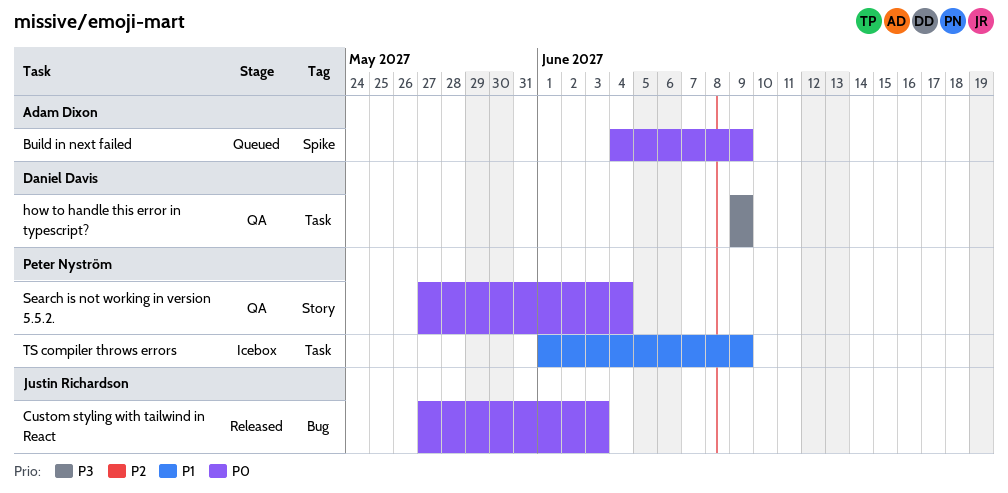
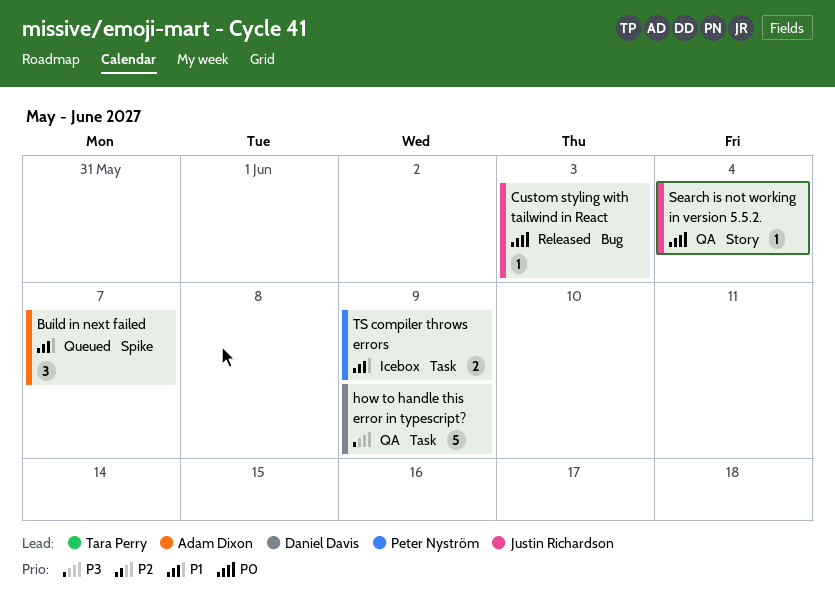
Build in next failed, priority: P0 -> P1
Build in next failed, due: Jun 9 -> Jun 7
Search is not working in version 5.5.2., owner: Peter Nyström -> Justin Richardson

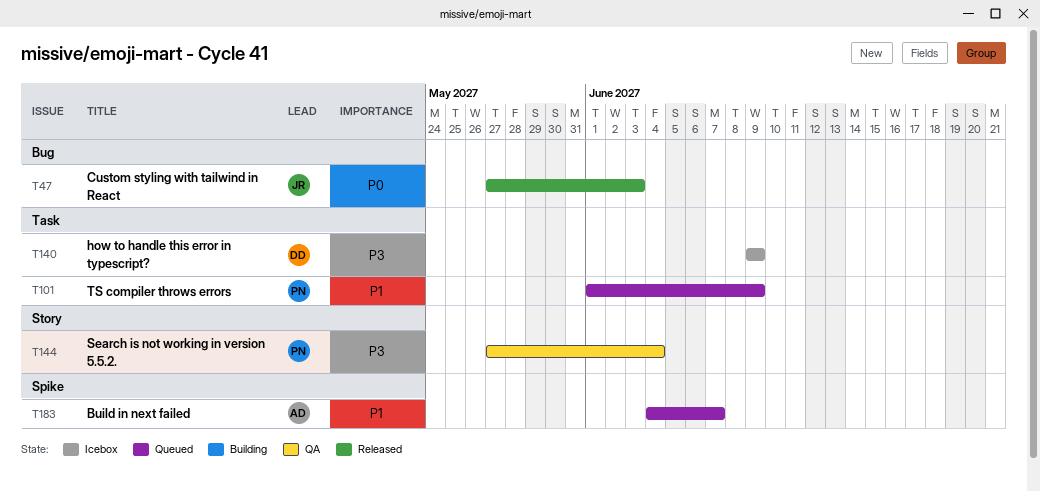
how to handle this error in typescript?, status: QA -> Icebox
Search is not working in version 5.5.2., owner: Justin Richardson -> Peter Nyström
Search is not working in version 5.5.2., priority: P0 -> P3
TS compiler throws errors, status: Icebox -> Queued

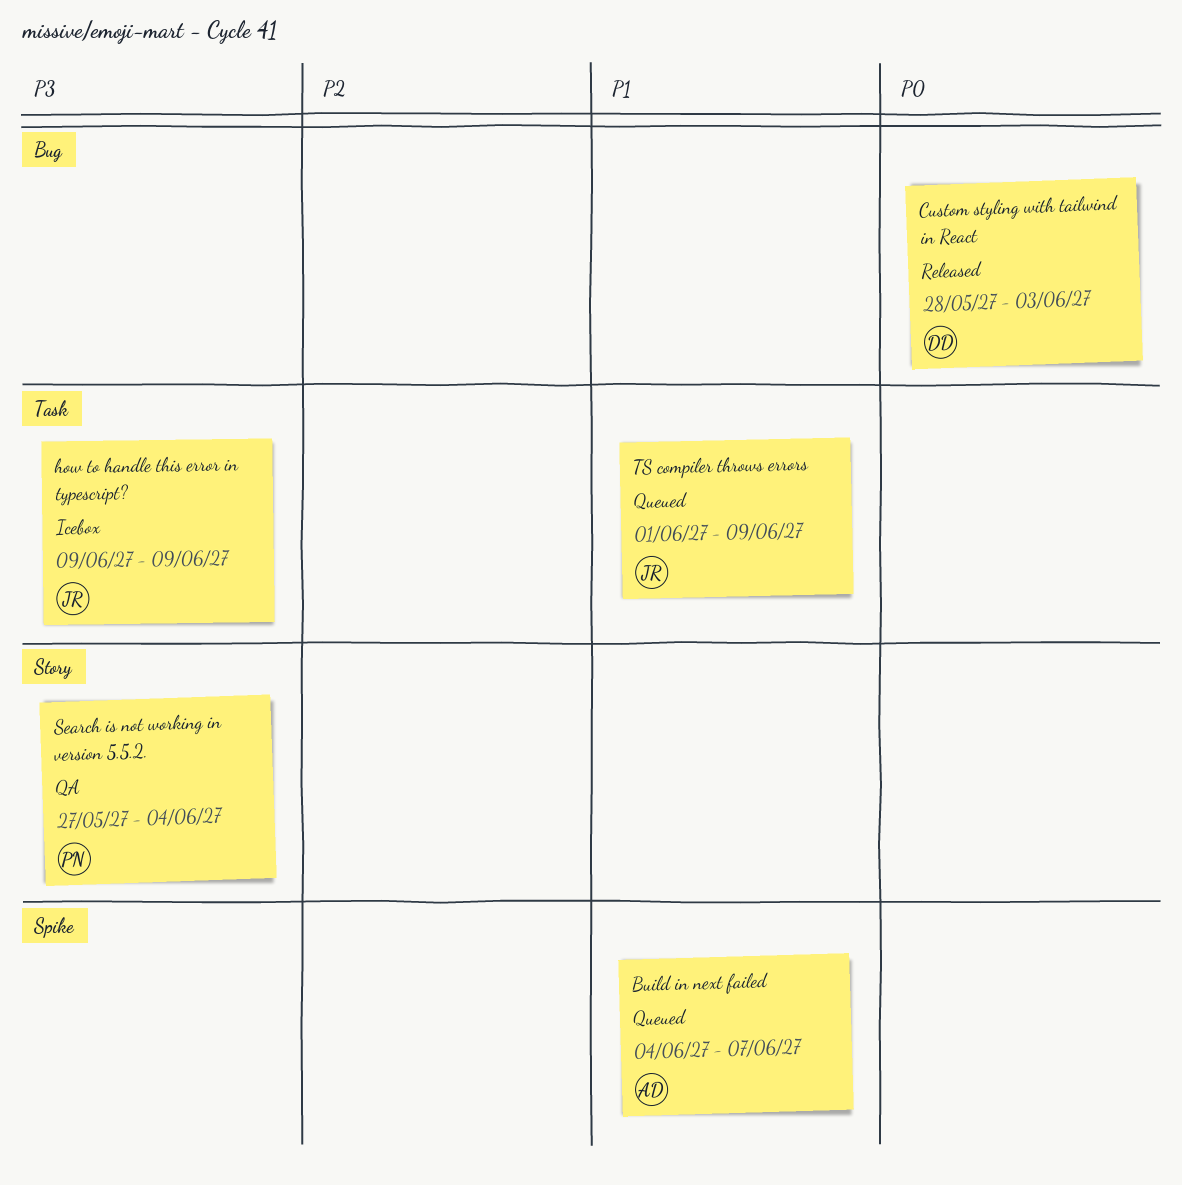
Custom styling with tailwind in React, owner: JR -> DD
Custom styling with tailwind in React, start: May 27 -> May 28
how to handle this error in typescript?, owner: DD -> JR
TS compiler throws errors, owner: PN -> JR

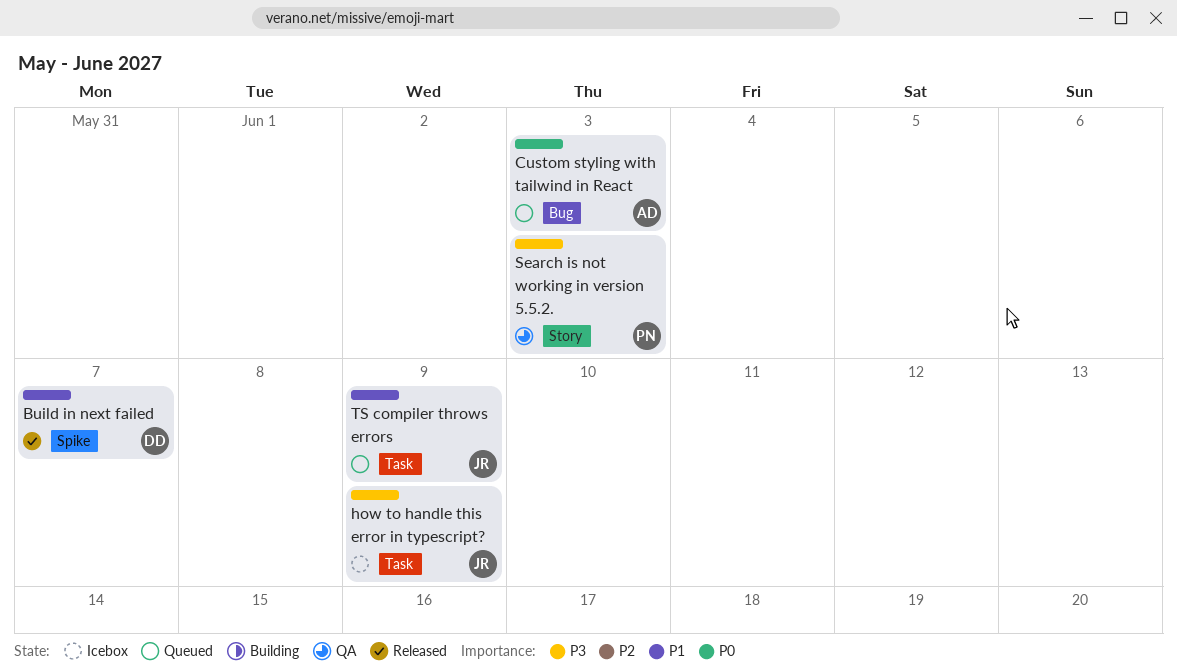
Build in next failed, status: Queued -> Released
Build in next failed, owner: AD -> DD
Custom styling with tailwind in React, status: Released -> Queued
Custom styling with tailwind in React, owner: DD -> AD
Search is not working in version 5.5.2., due: Jun 4 -> Jun 3

